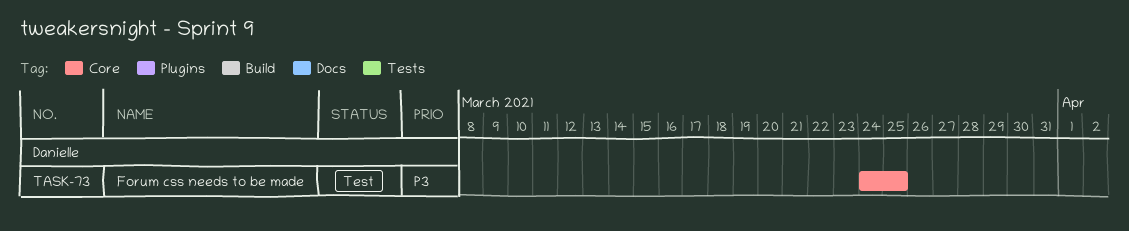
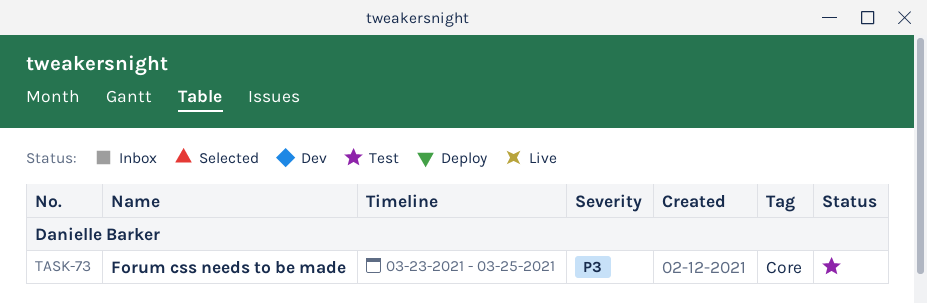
TASK-73, start: Mar 24 -> Mar 23

